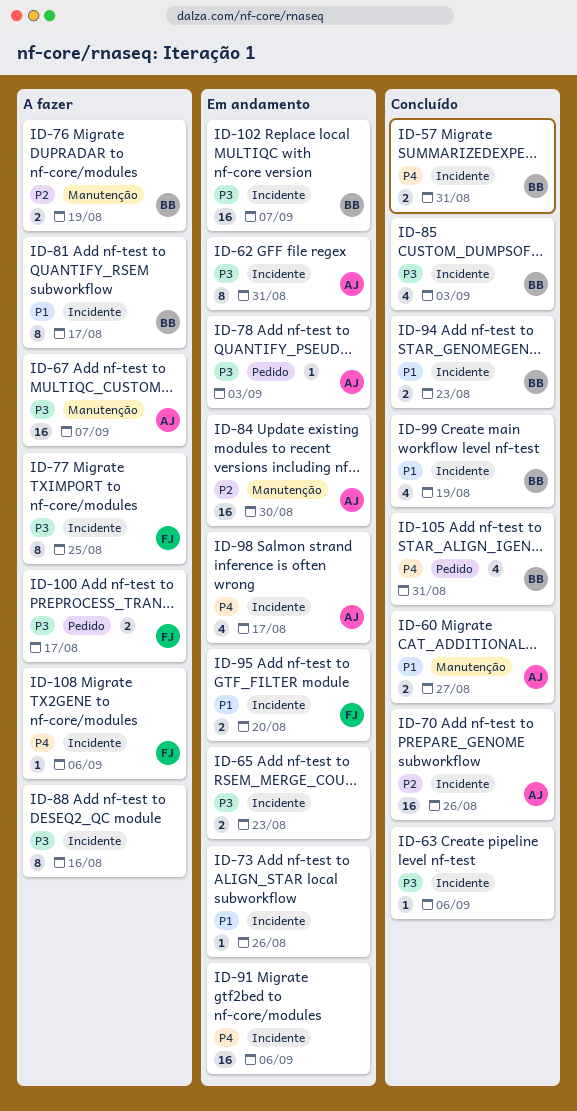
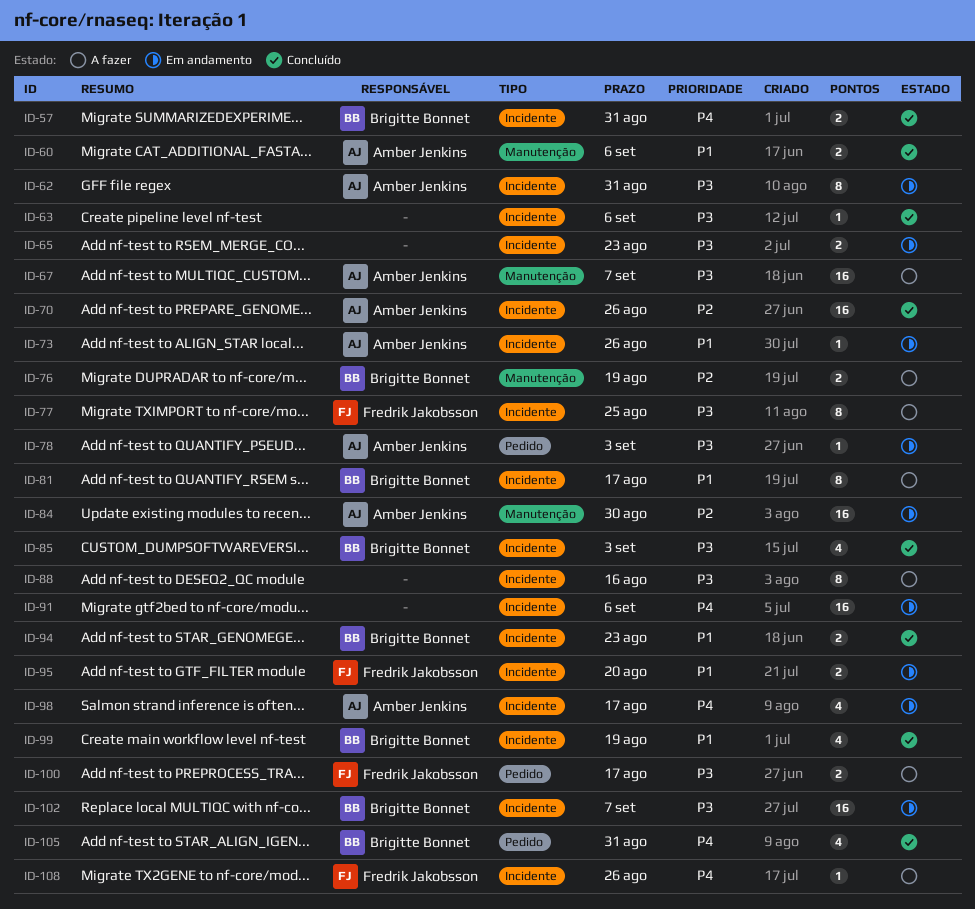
ID-60, due: Aug 27 -> Sep 6
ID-73, owner: none -> Amber Jenkins
ID-108, due: Sep 6 -> Aug 26

